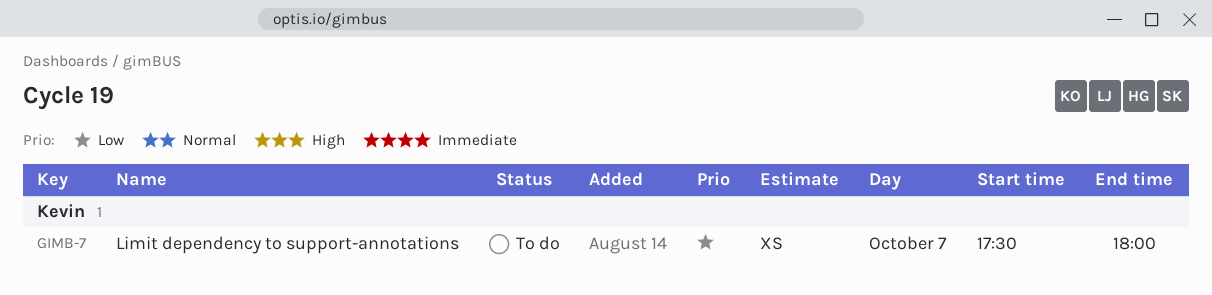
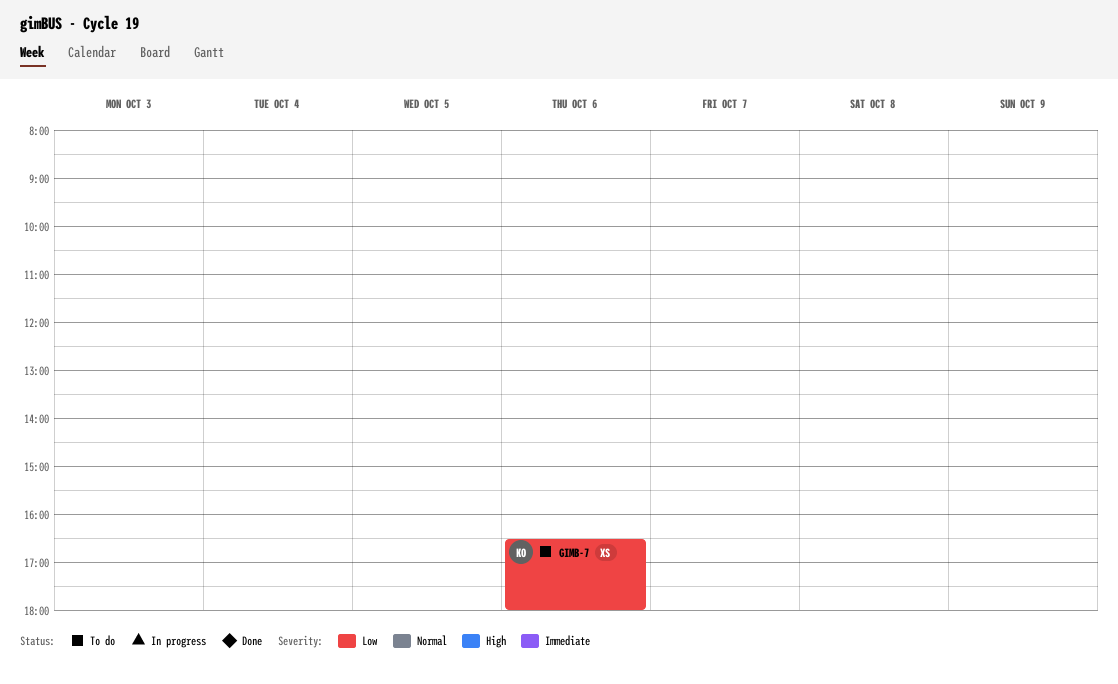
GIMB-7, day: Oct 7 -> Oct 6
GIMB-7, begins: 17:30 -> 16:30

